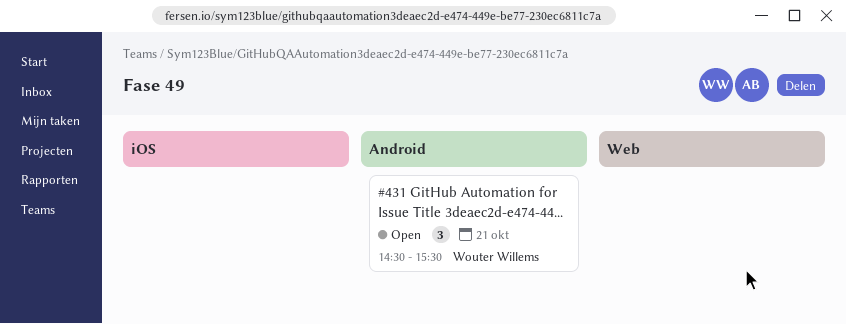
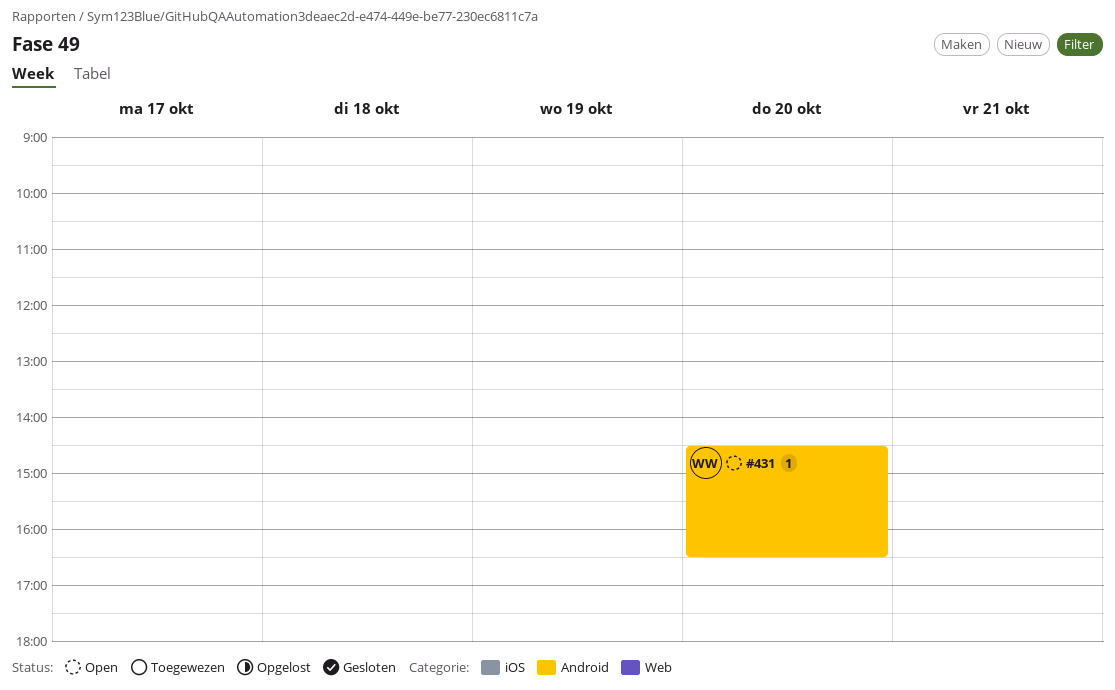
#431, estimate: 3 -> 1
#431, day: Oct 21 -> Oct 20
#431, ends: 15:30 -> 16:30

